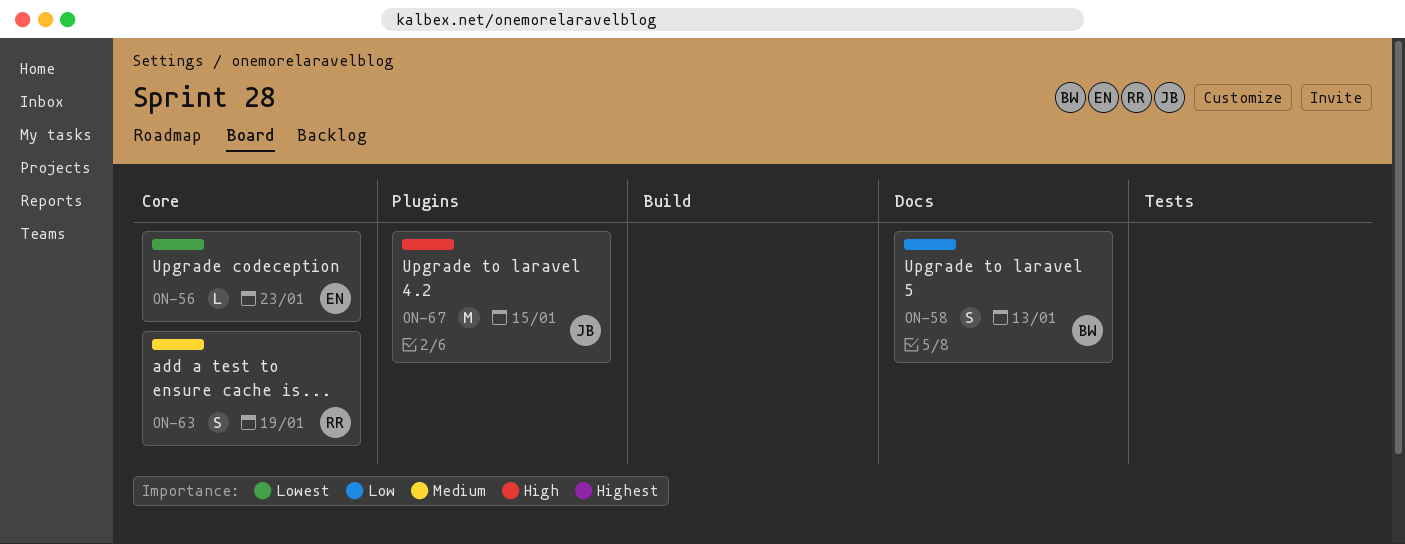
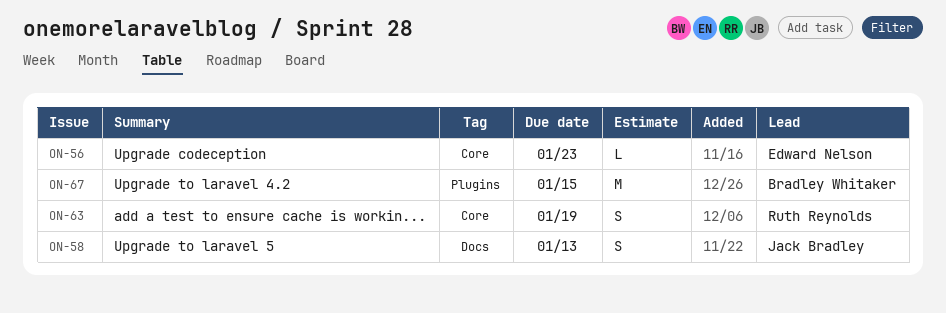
ON-58, owner: Bradley Whitaker -> Jack Bradley
ON-67, owner: Jack Bradley -> Bradley Whitaker

